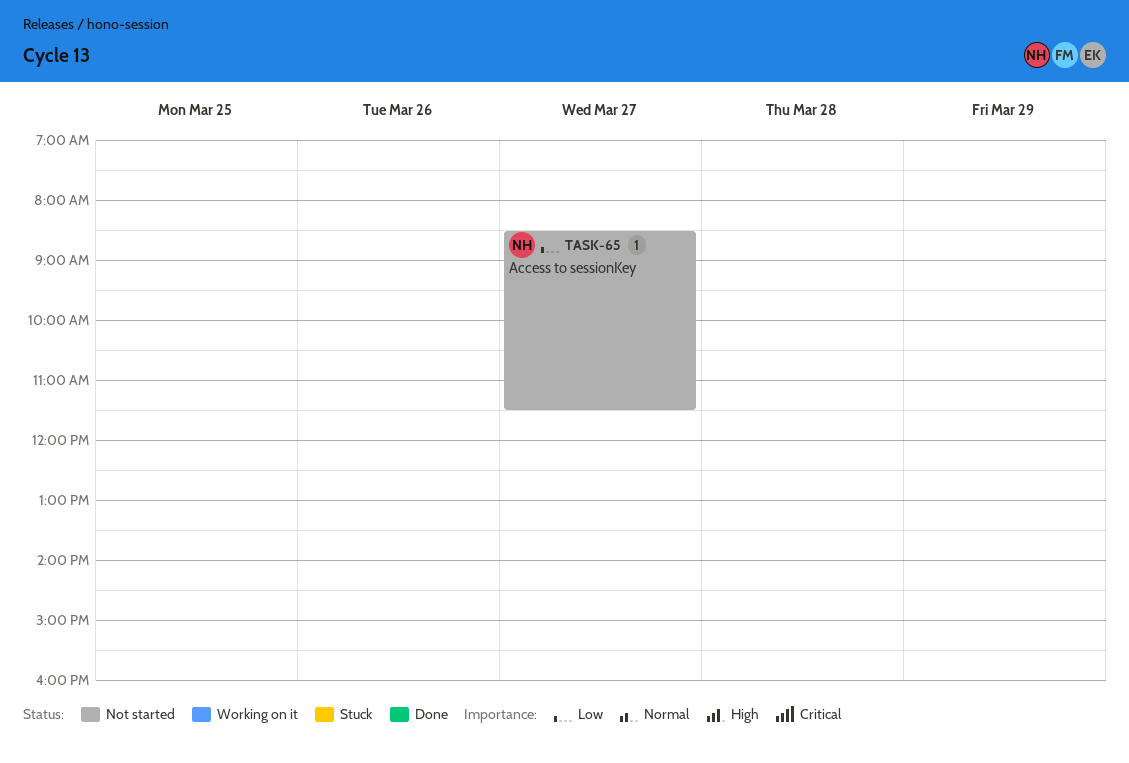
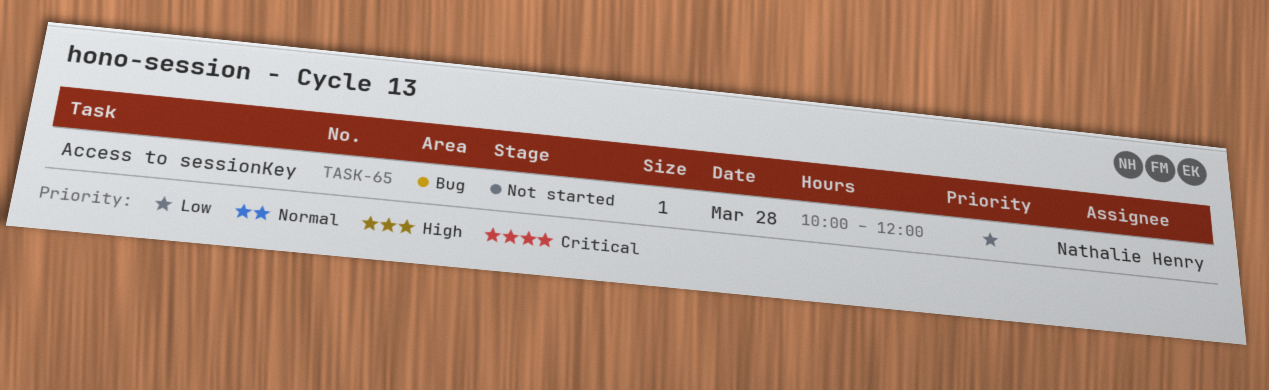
TASK-65, day: Mar 27 -> Mar 28
TASK-65, begins: 08:30 -> 10:00
TASK-65, ends: 11:30 -> 12:00

